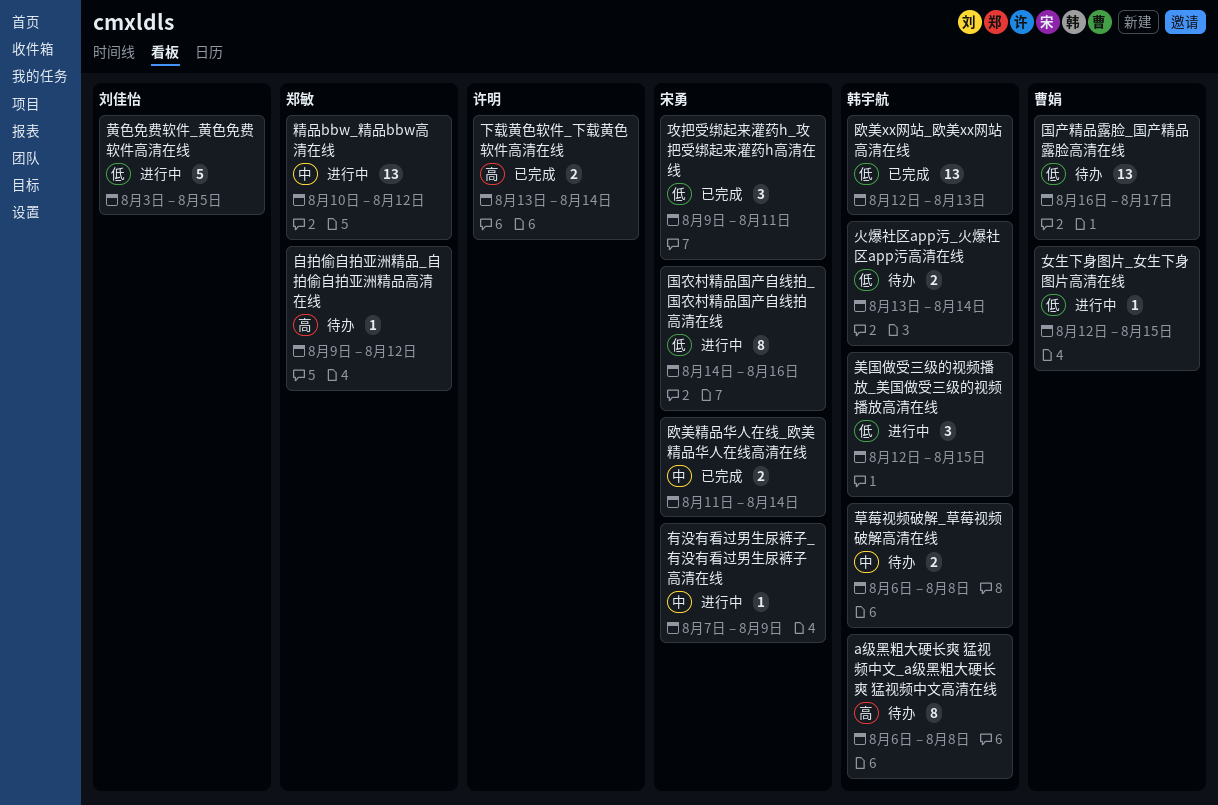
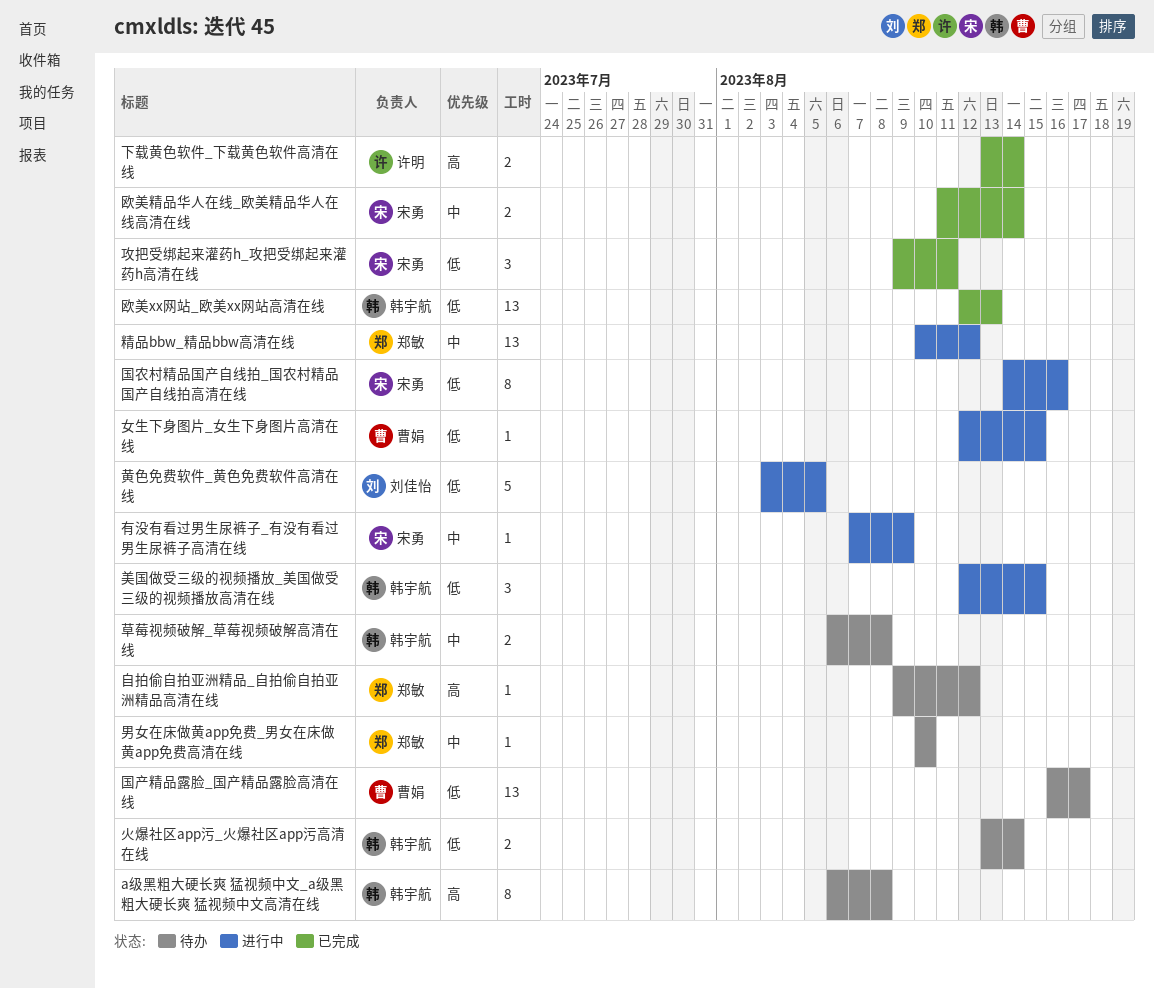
男女在床做黄app免费_男女在床做黄app免费高清在线: none -> present

